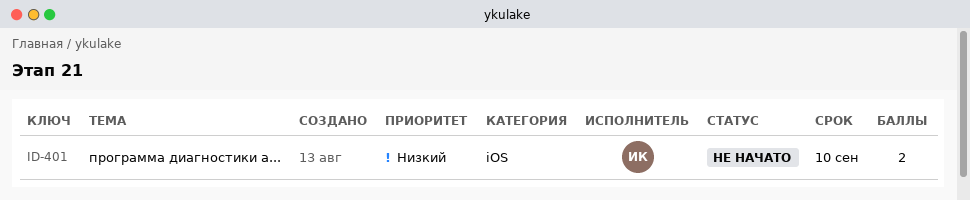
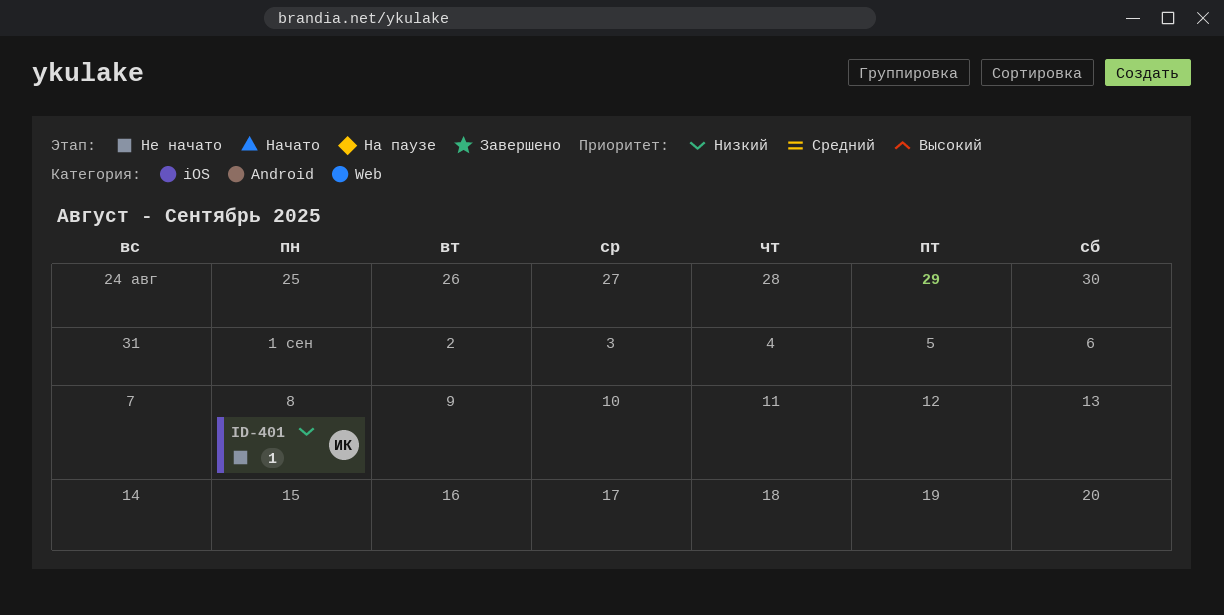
ID-401, estimate: 2 -> 1
ID-401, due: Sep 10 -> Sep 8

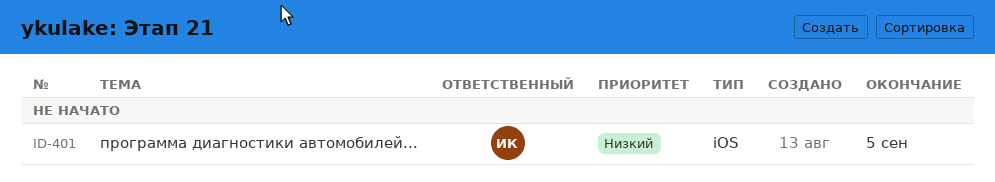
ID-401, due: Sep 8 -> Sep 5

